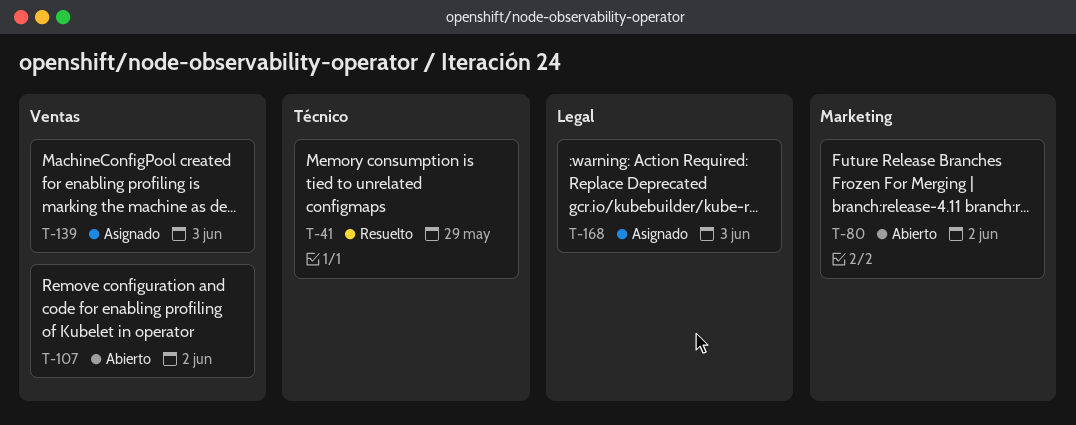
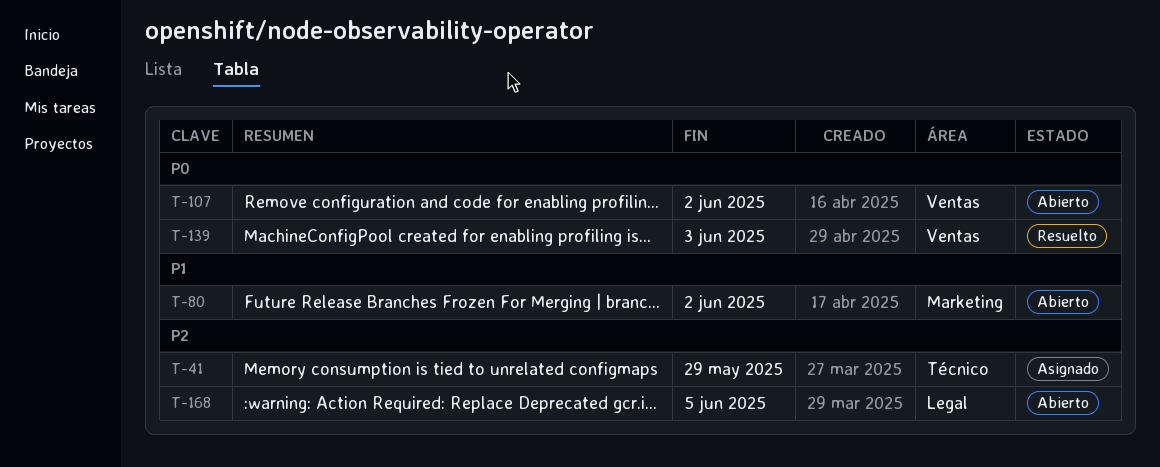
T-41, status: Resuelto -> Asignado
T-139, status: Asignado -> Resuelto
T-168, status: Asignado -> Abierto
T-168, due: Jun 3 -> Jun 5

